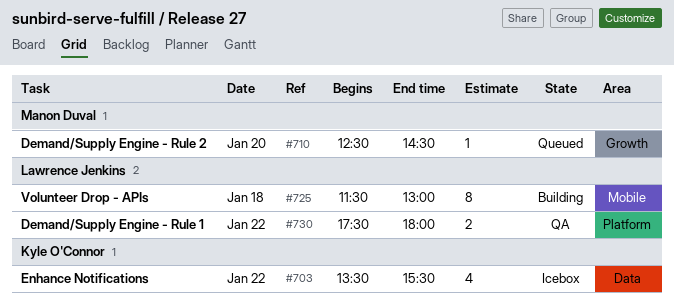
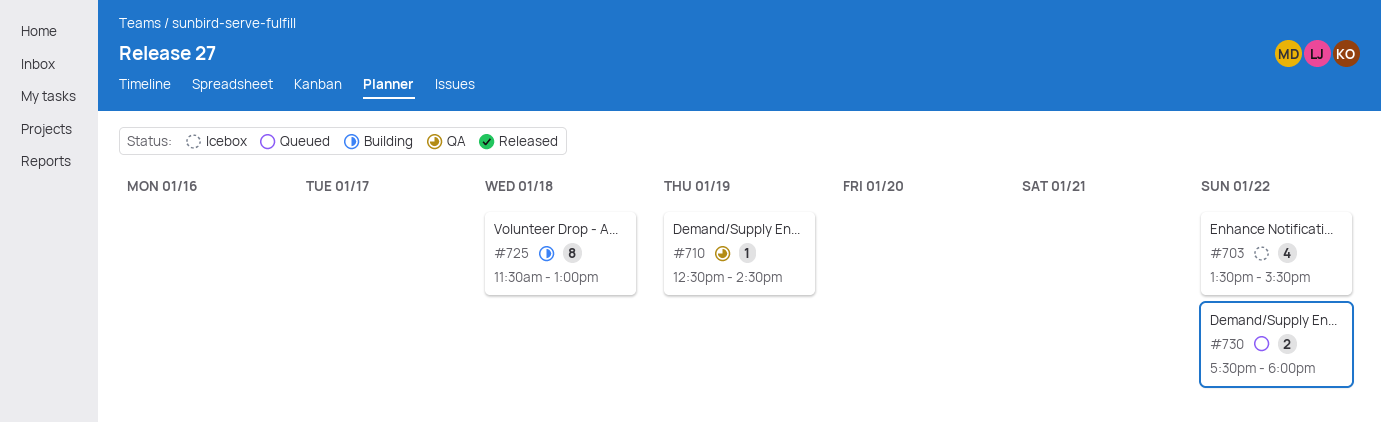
#710, status: Queued -> QA
#710, day: Jan 20 -> Jan 19
#730, status: QA -> Queued

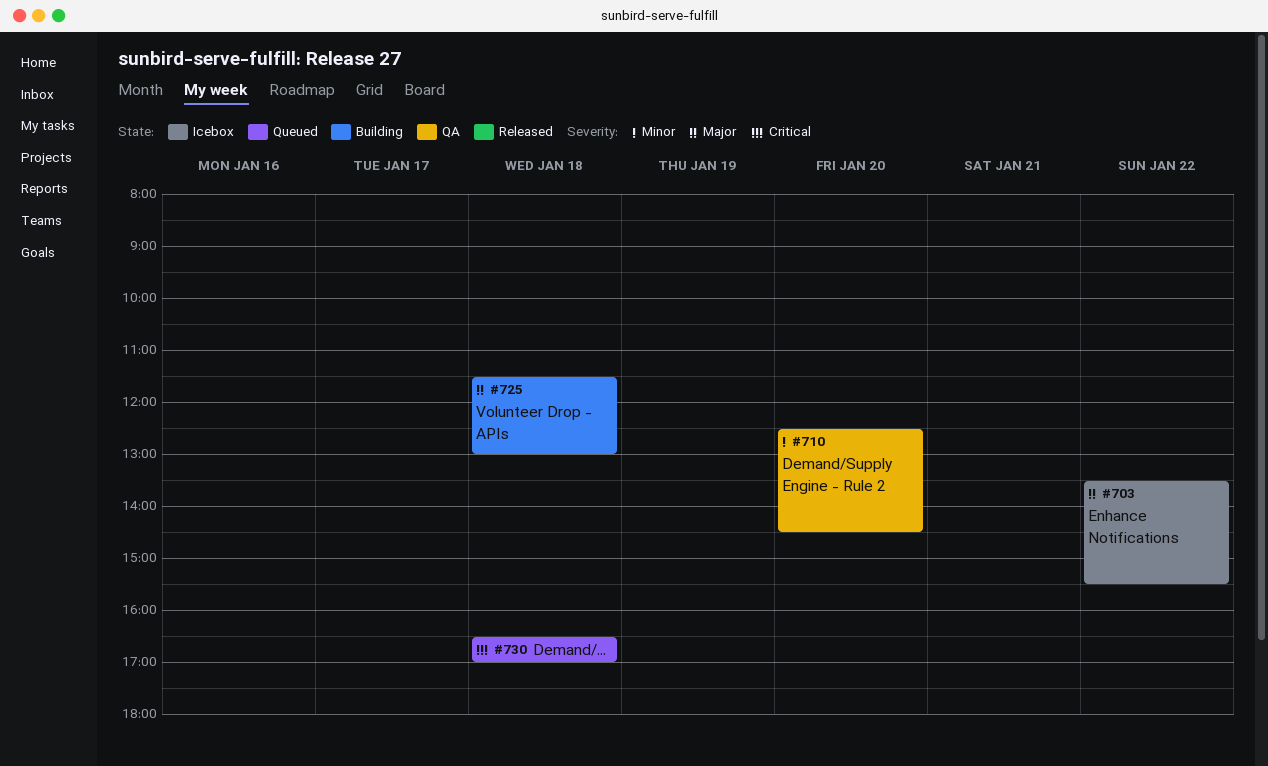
#710, day: Jan 19 -> Jan 20
#730, day: Jan 22 -> Jan 18
#730, begins: 17:30 -> 16:30
#730, ends: 18:00 -> 17:00

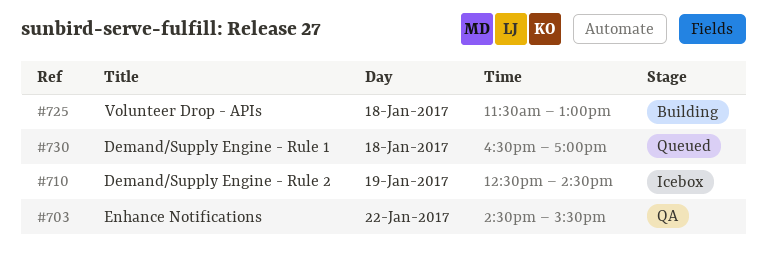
#703, status: Icebox -> QA
#703, begins: 13:30 -> 14:30
#710, status: QA -> Icebox
#710, day: Jan 20 -> Jan 19

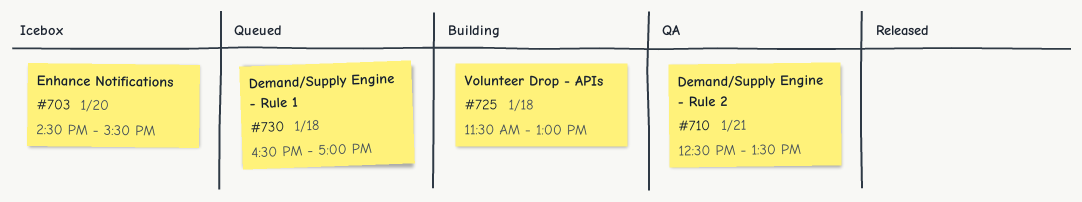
#703, status: QA -> Icebox
#703, day: Jan 22 -> Jan 20
#710, status: Icebox -> QA
#710, day: Jan 19 -> Jan 21
#710, ends: 14:30 -> 13:30

